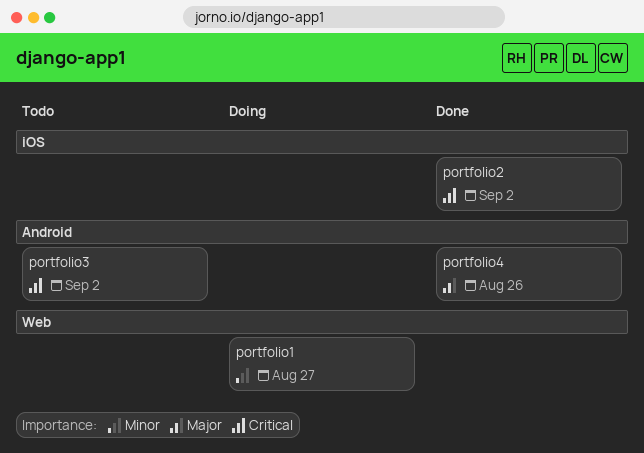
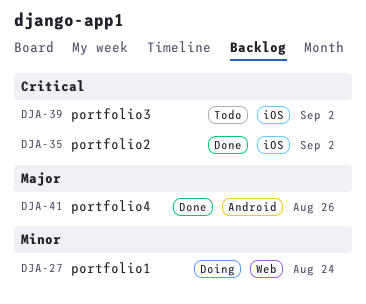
portfolio1, due: Aug 27 -> Aug 24
portfolio3, label: Android -> iOS

